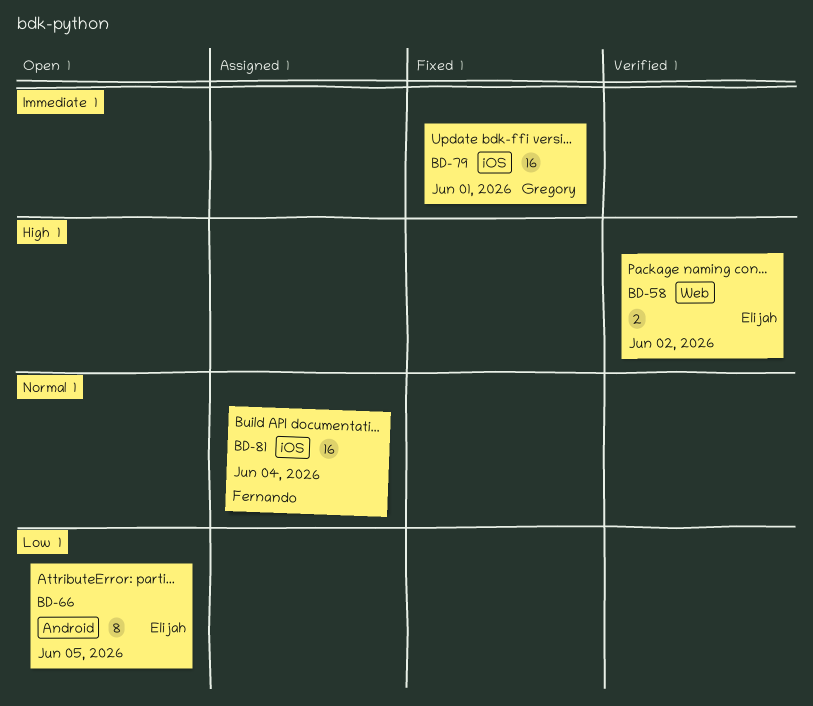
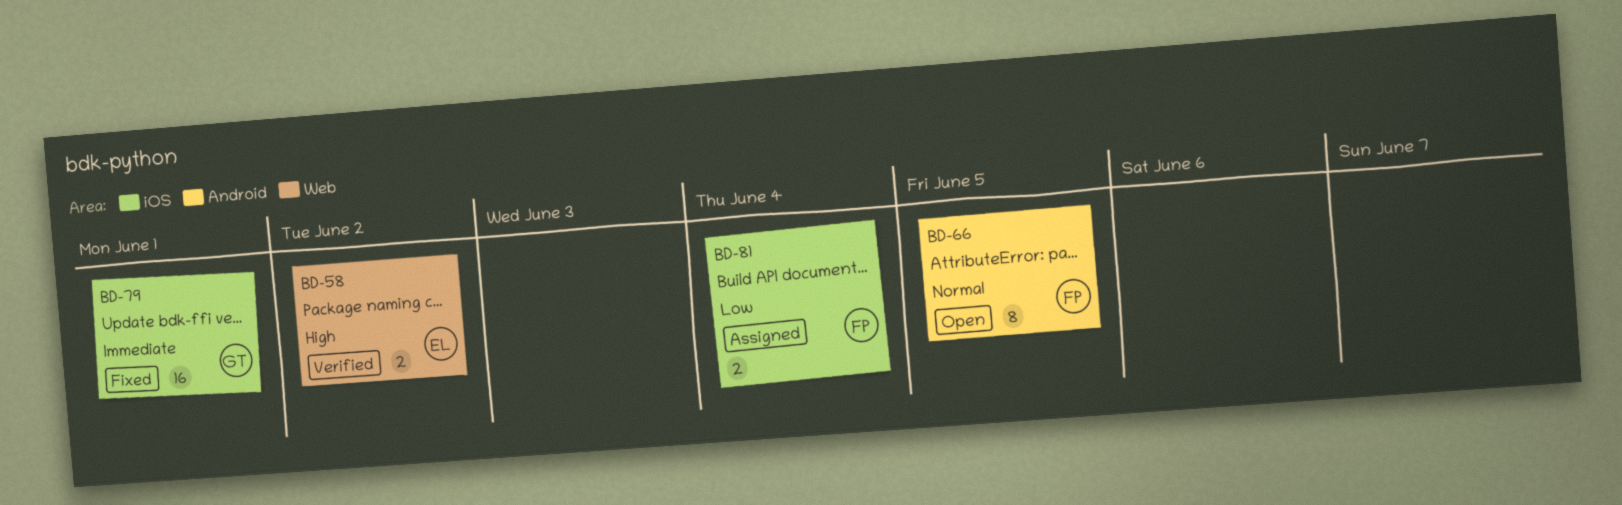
BD-66, owner: Elijah -> Fernando
BD-66, priority: Low -> Normal
BD-81, priority: Normal -> Low
BD-81, estimate: 16 -> 2

